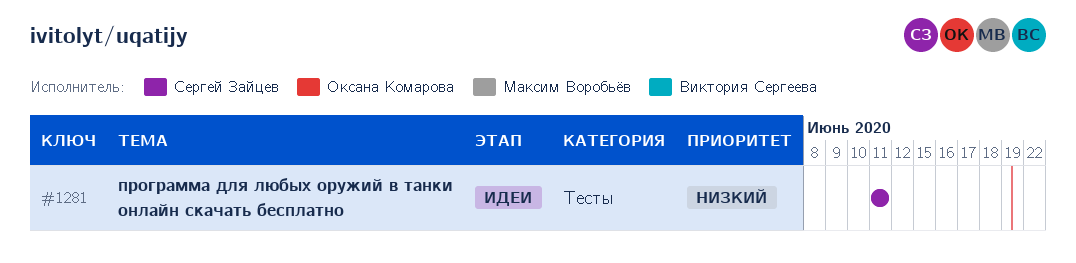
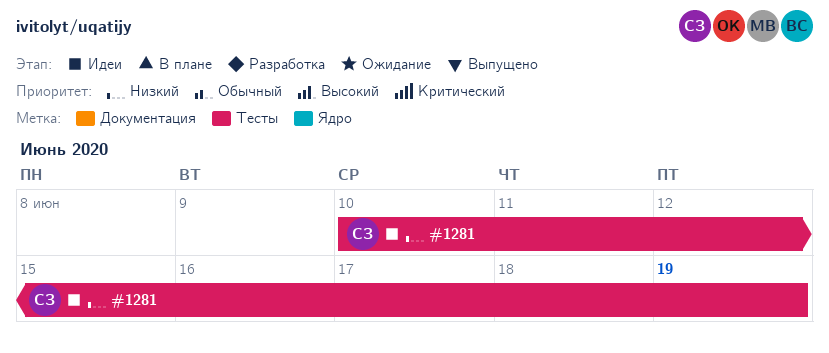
#1281, start: Jun 11 -> Jun 10
#1281, due: Jun 11 -> Jun 19

